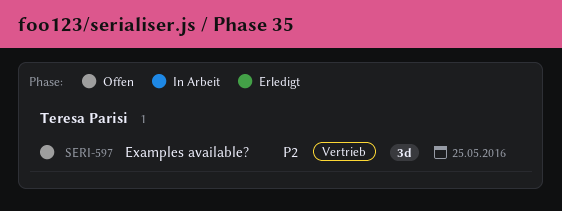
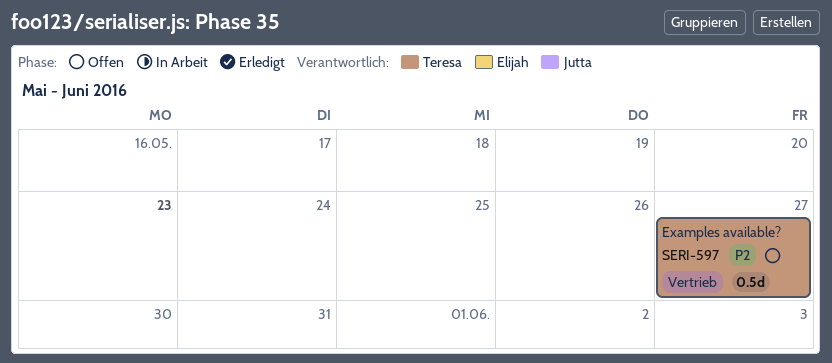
SERI-597, estimate: 3d -> 0.5d
SERI-597, due: May 25 -> May 27

